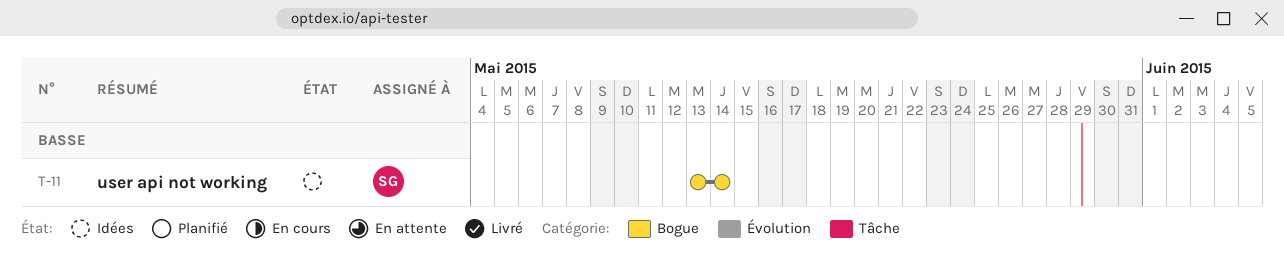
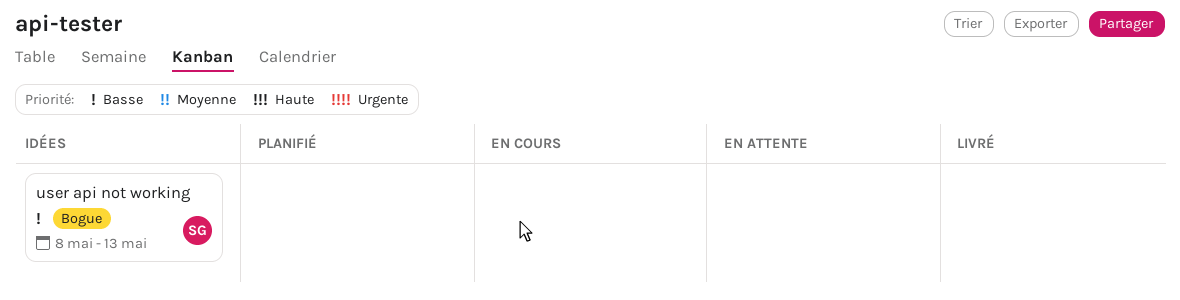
user api not working, start: May 13 -> May 8
user api not working, due: May 14 -> May 13

